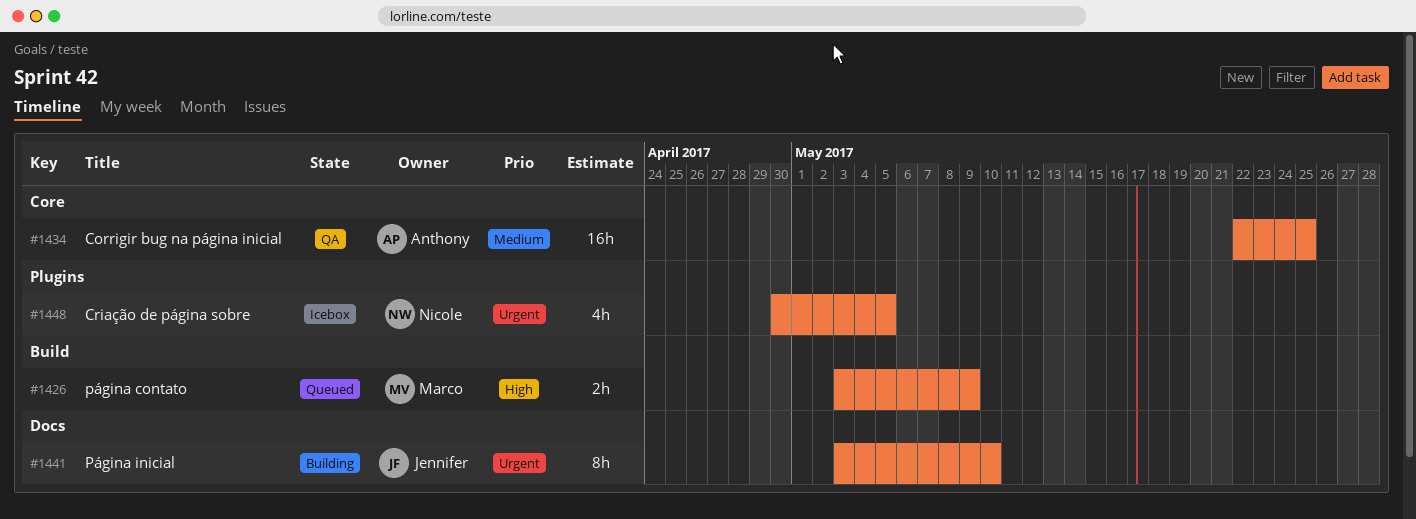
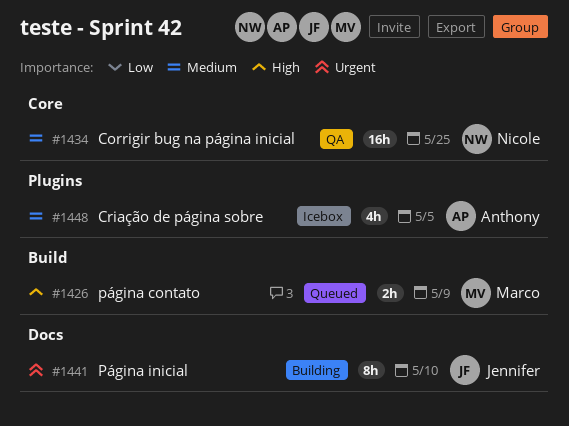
#1434, owner: Anthony -> Nicole
#1448, owner: Nicole -> Anthony
#1448, priority: Urgent -> Medium

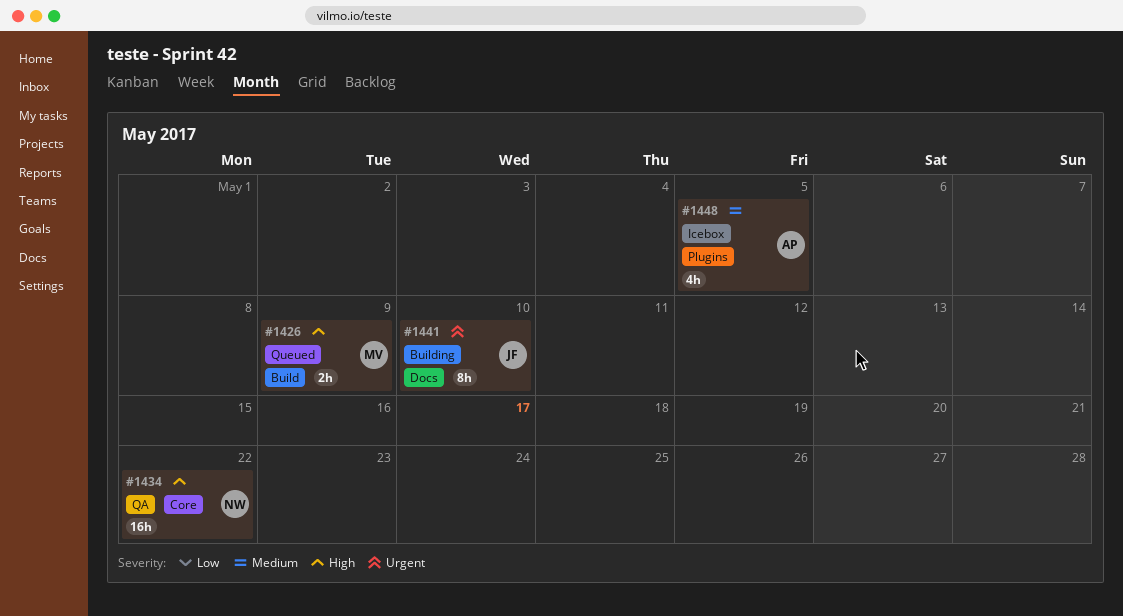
#1434, priority: Medium -> High
#1434, due: May 25 -> May 22

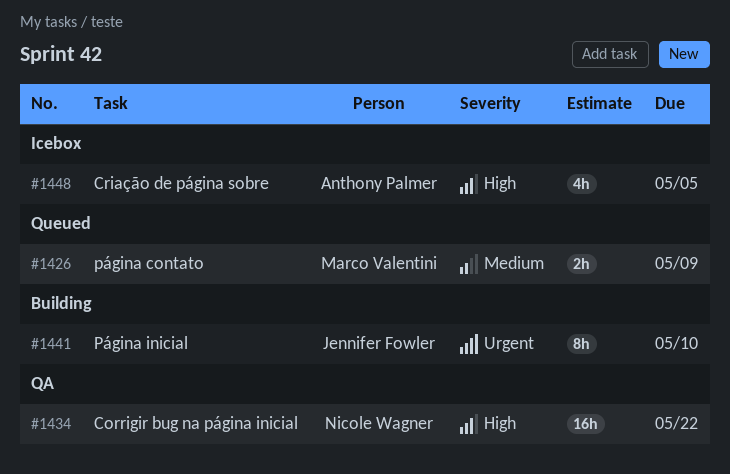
#1426, priority: High -> Medium
#1448, priority: Medium -> High

